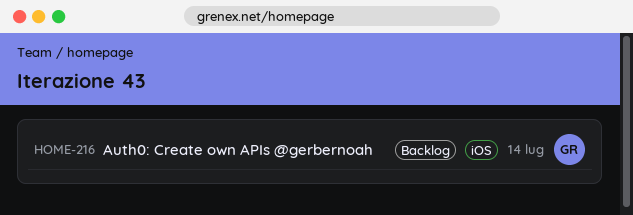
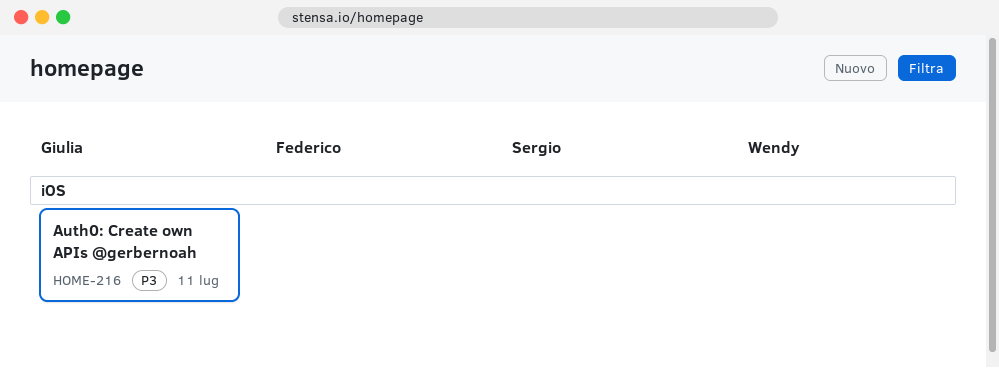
HOME-216, due: Jul 14 -> Jul 11

